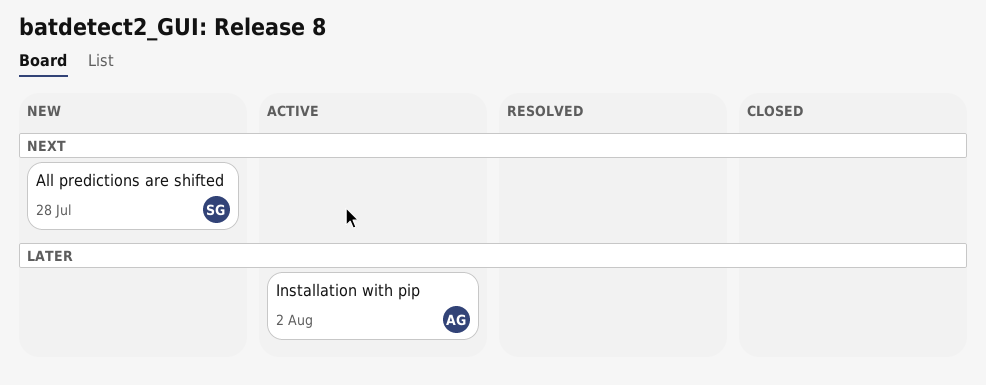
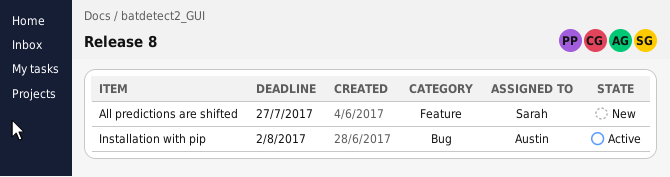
All predictions are shifted, due: Jul 28 -> Jul 27

